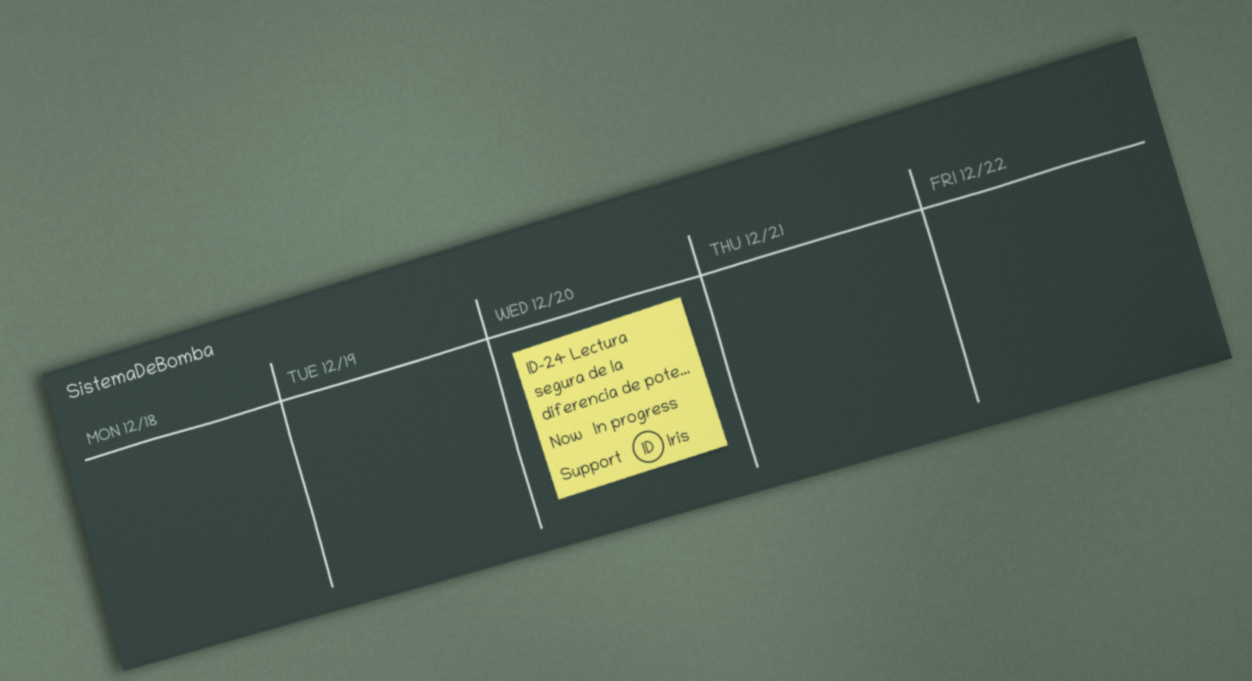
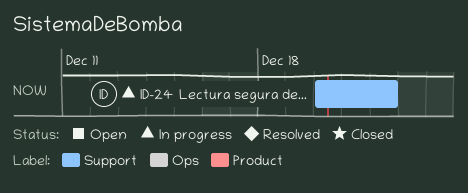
ID-24, due: Dec 20 -> Dec 22

